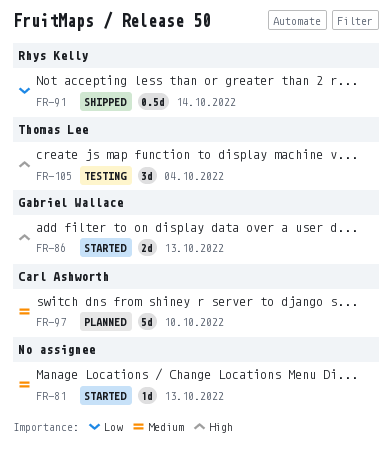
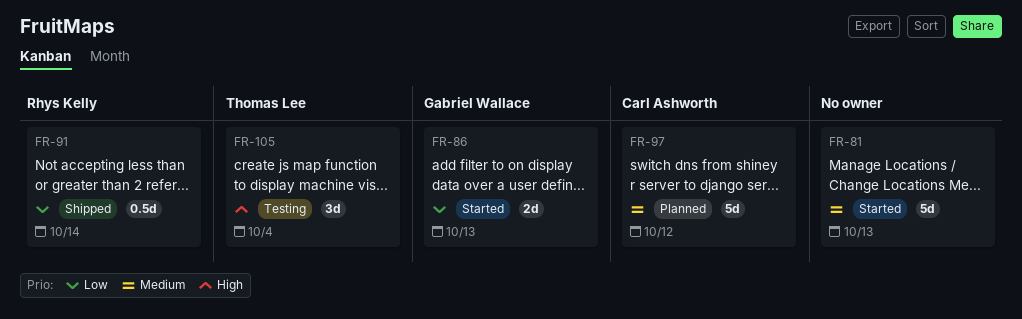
FR-81, estimate: 1d -> 5d
FR-86, priority: High -> Low
FR-97, due: Oct 10 -> Oct 12

